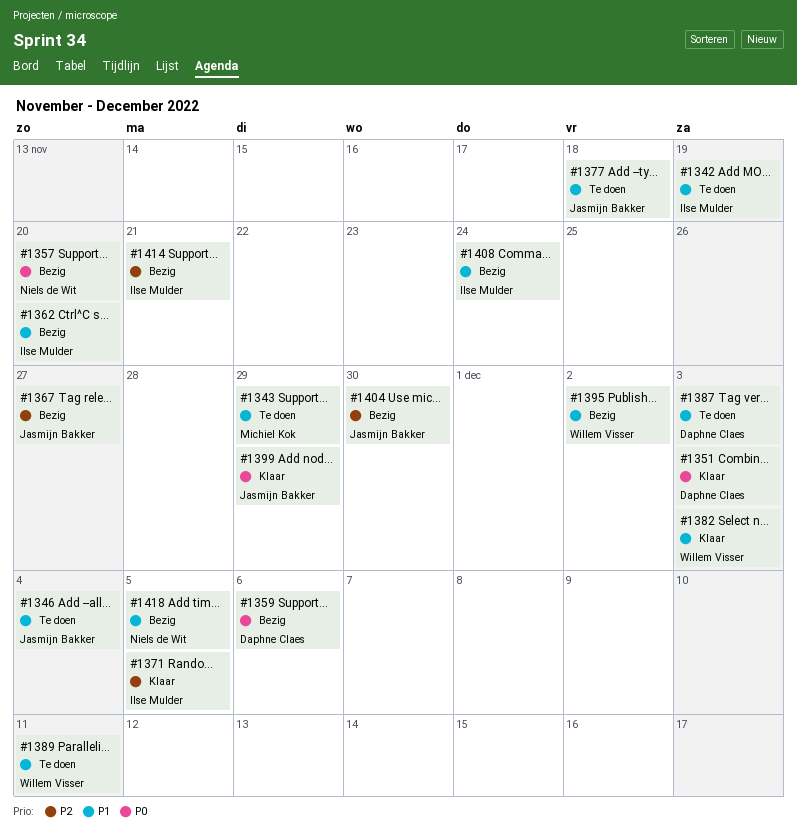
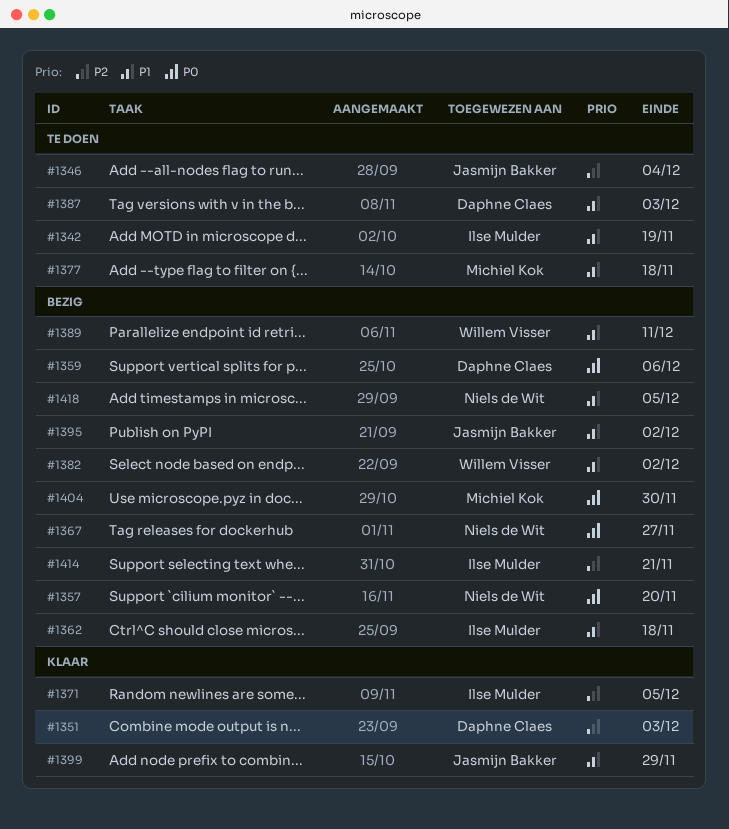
#1343: present -> none
#1346, priority: P1 -> P2
#1351, priority: P0 -> P2
#1362, due: Nov 20 -> Nov 18
#1367, owner: Jasmijn Bakker -> Niels de Wit
#1367, priority: P2 -> P0
#1377, owner: Jasmijn Bakker -> Michiel Kok
#1382, status: Klaar -> Bezig
#1382, due: Dec 3 -> Dec 2
#1389, status: Te doen -> Bezig
#1395, owner: Willem Visser -> Jasmijn Bakker
#1399, priority: P0 -> P1
#1404, owner: Jasmijn Bakker -> Michiel Kok
#1404, priority: P2 -> P0
#1408: present -> none

